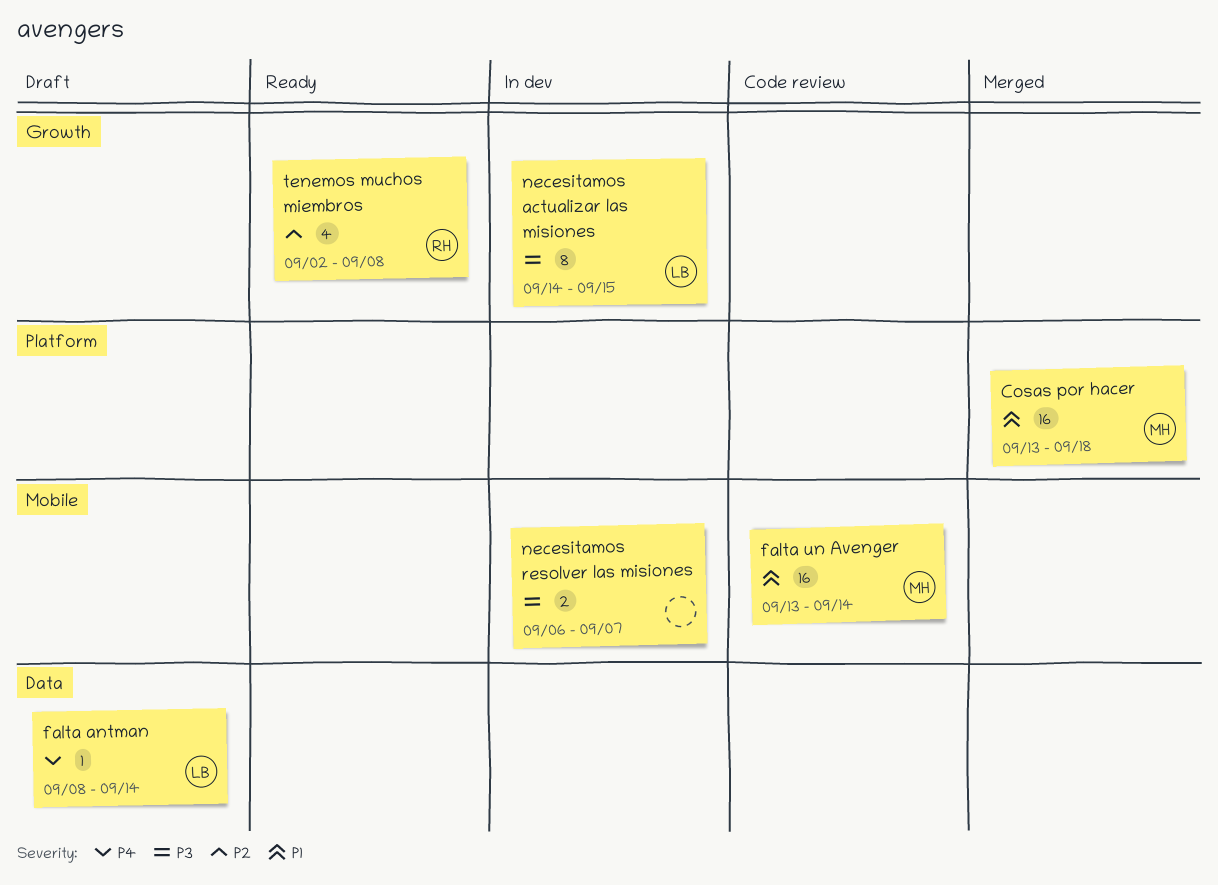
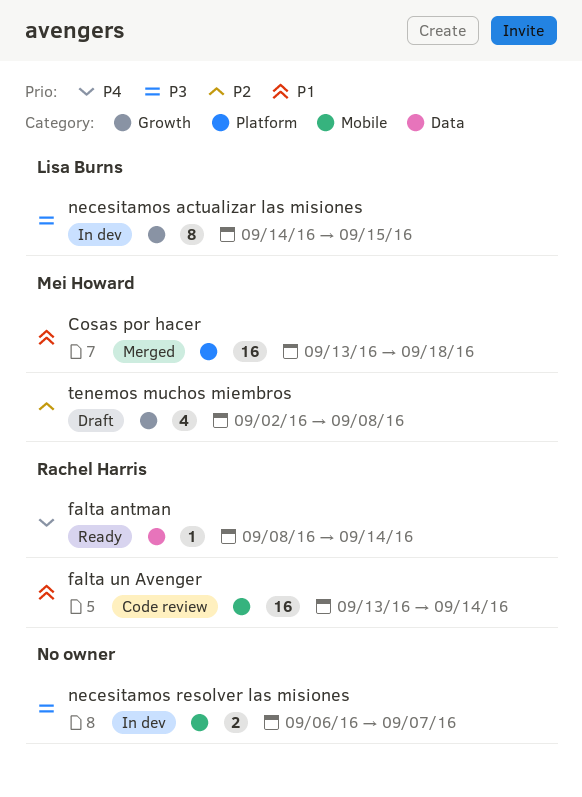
falta antman, status: Draft -> Ready
falta antman, owner: Lisa Burns -> Rachel Harris
falta un Avenger, owner: Mei Howard -> Rachel Harris
tenemos muchos miembros, status: Ready -> Draft
tenemos muchos miembros, owner: Rachel Harris -> Mei Howard

